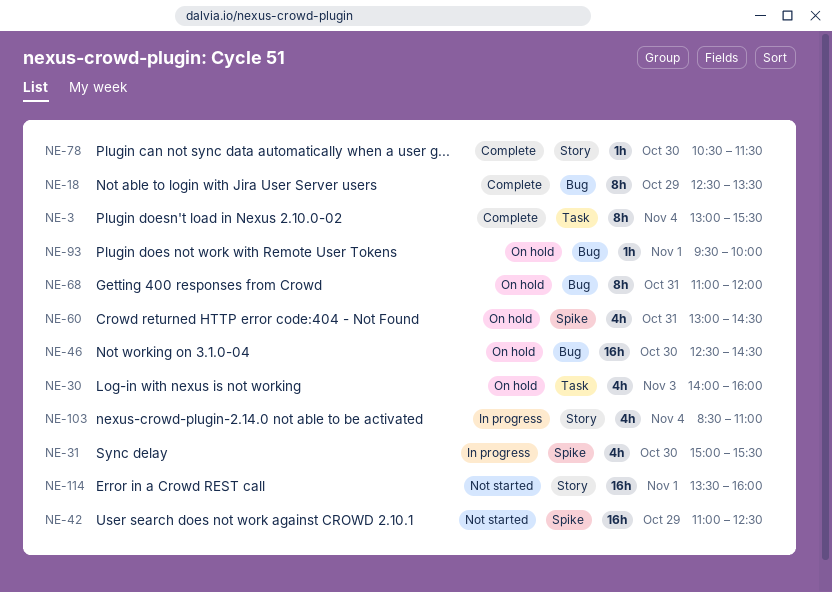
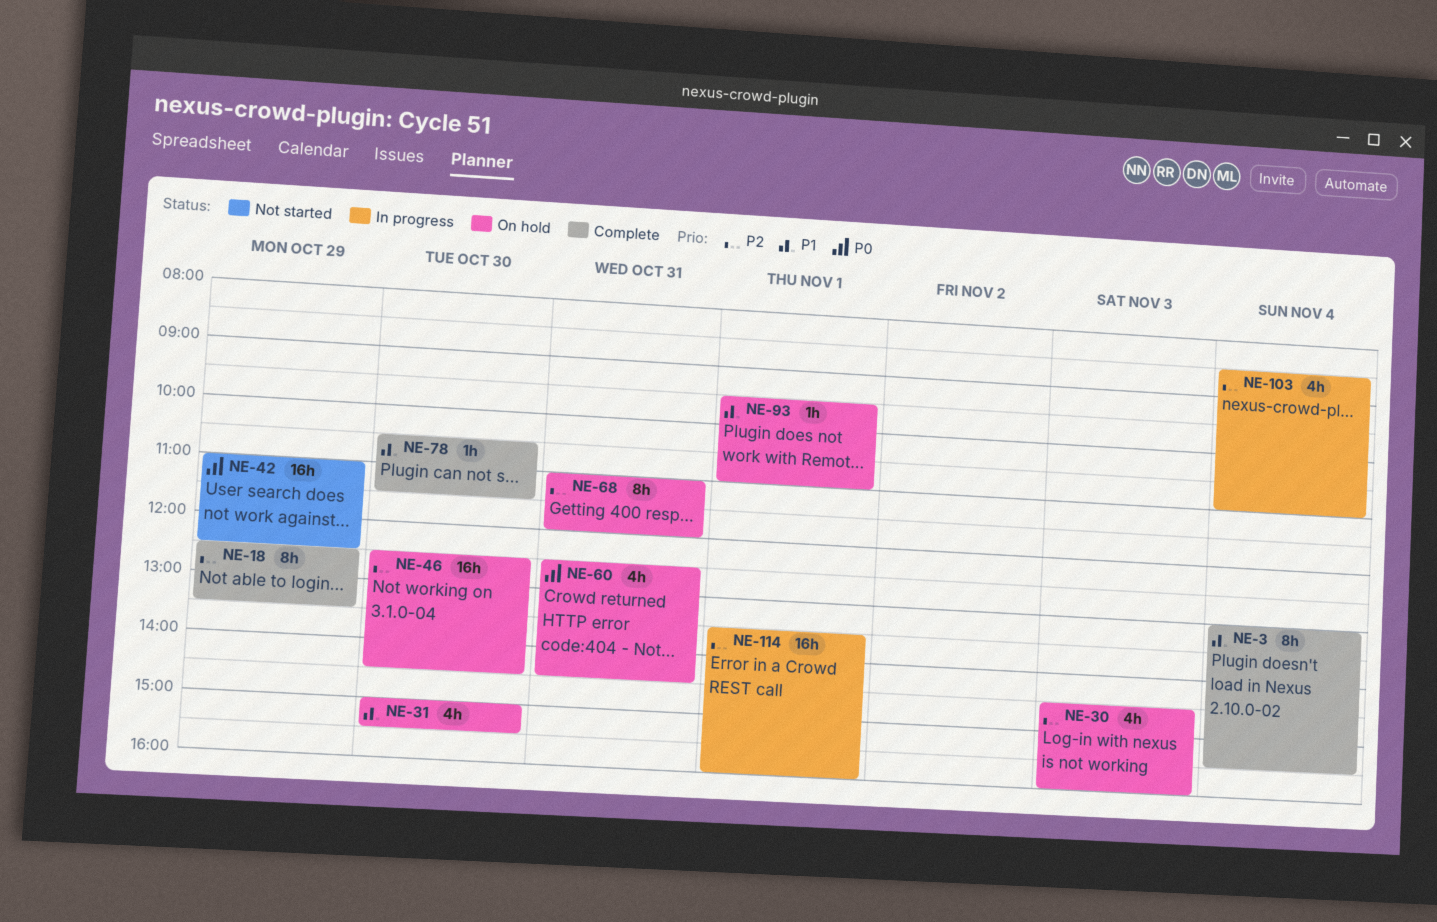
NE-30, begins: 14:00 -> 14:30
NE-31, status: In progress -> On hold
NE-60, begins: 13:00 -> 12:30
NE-93, ends: 10:00 -> 11:00
NE-114, status: Not started -> In progress

